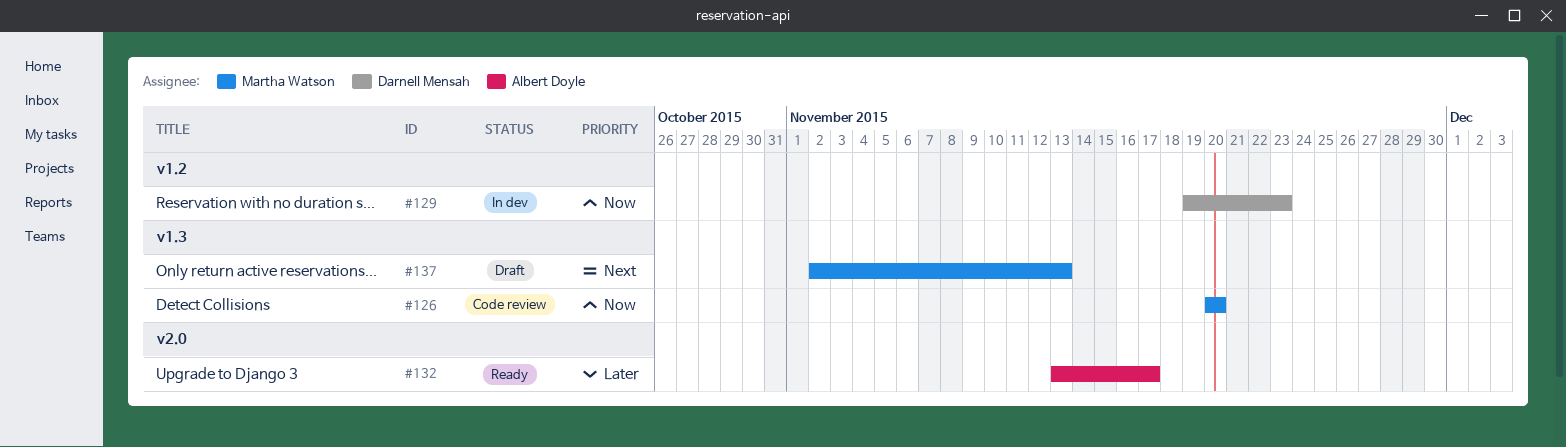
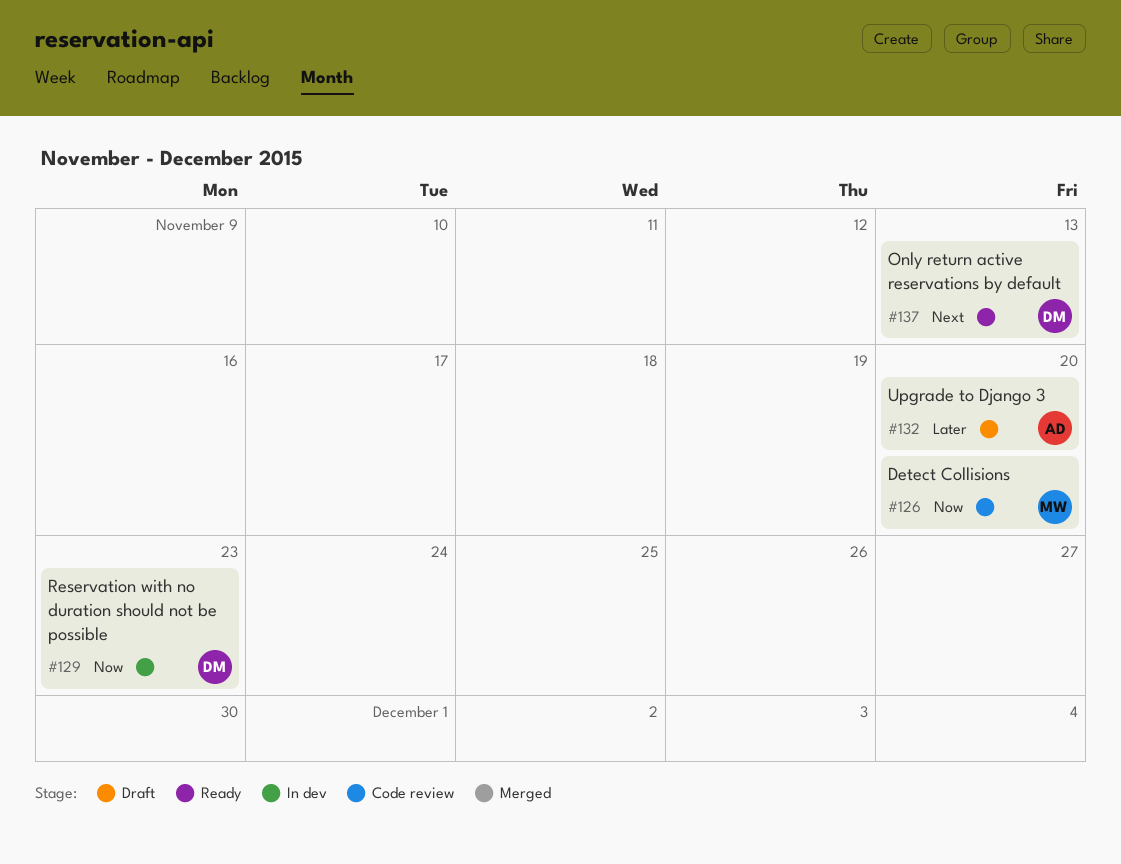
#132, status: Ready -> Draft
#132, due: Nov 17 -> Nov 20
#137, status: Draft -> Ready
#137, owner: Martha Watson -> Darnell Mensah

